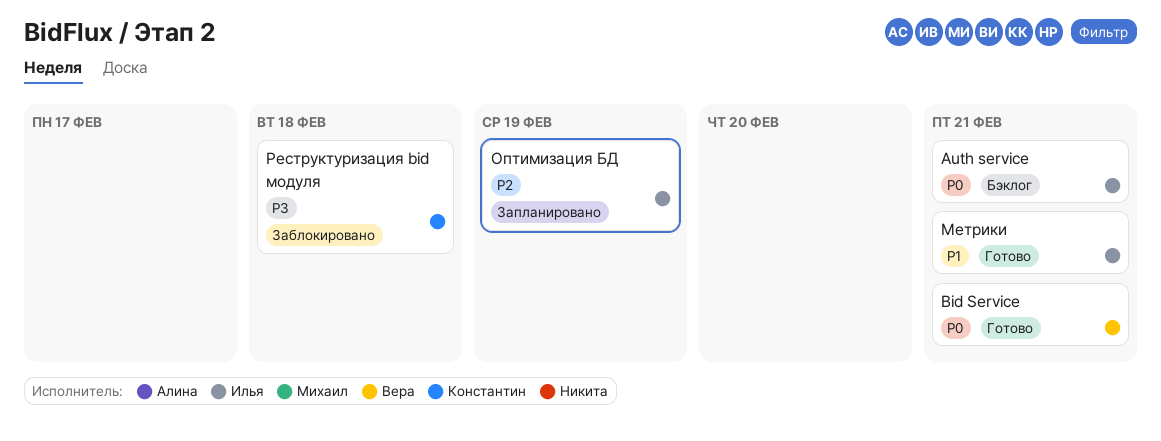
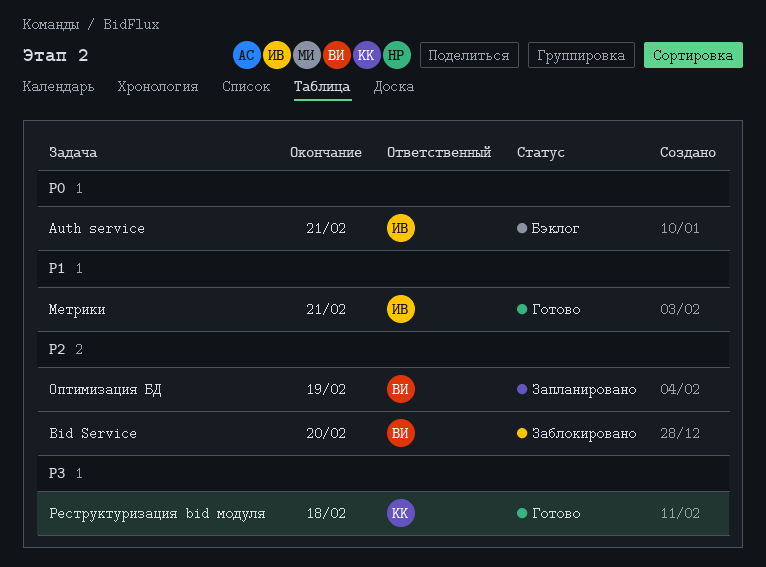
Bid Service, status: Готово -> Заблокировано
Bid Service, priority: P0 -> P2
Bid Service, due: Feb 21 -> Feb 20
Оптимизация БД, owner: Илья -> Вера
Реструктуризация bid модуля, status: Заблокировано -> Готово

